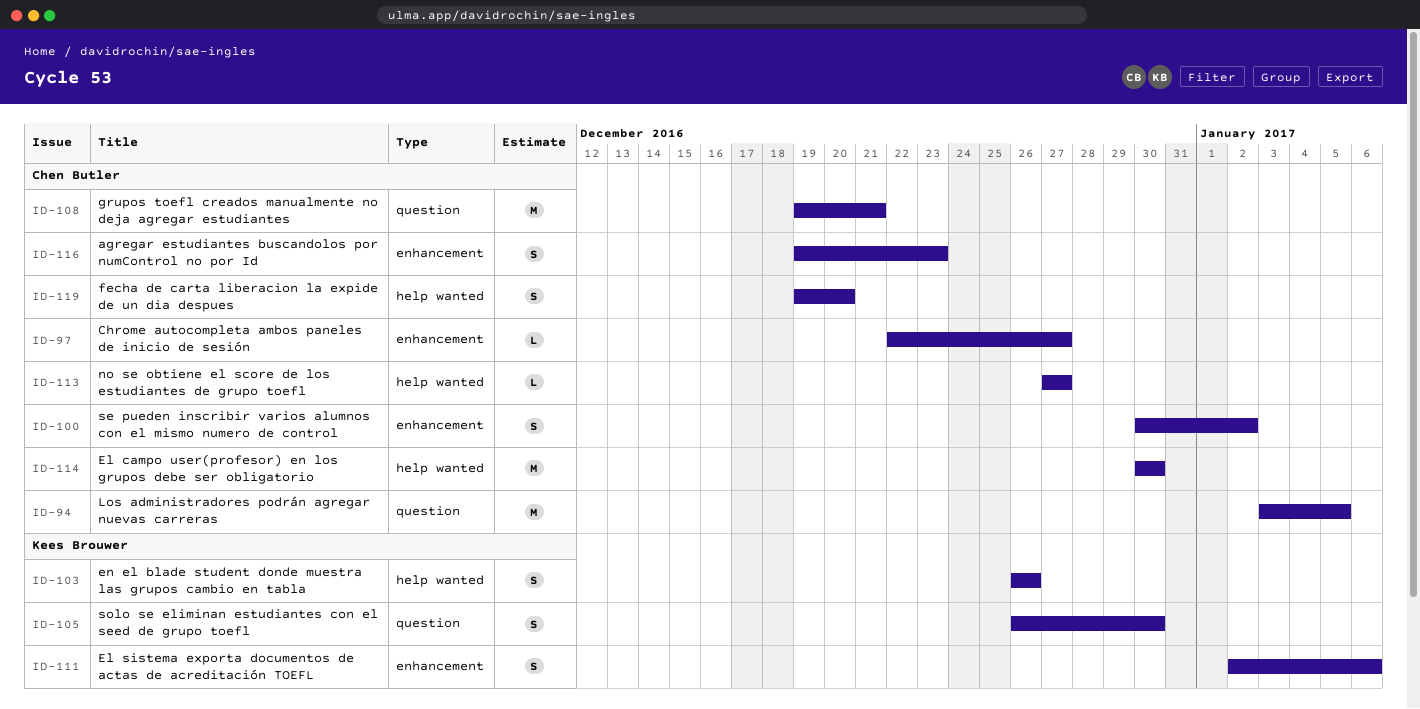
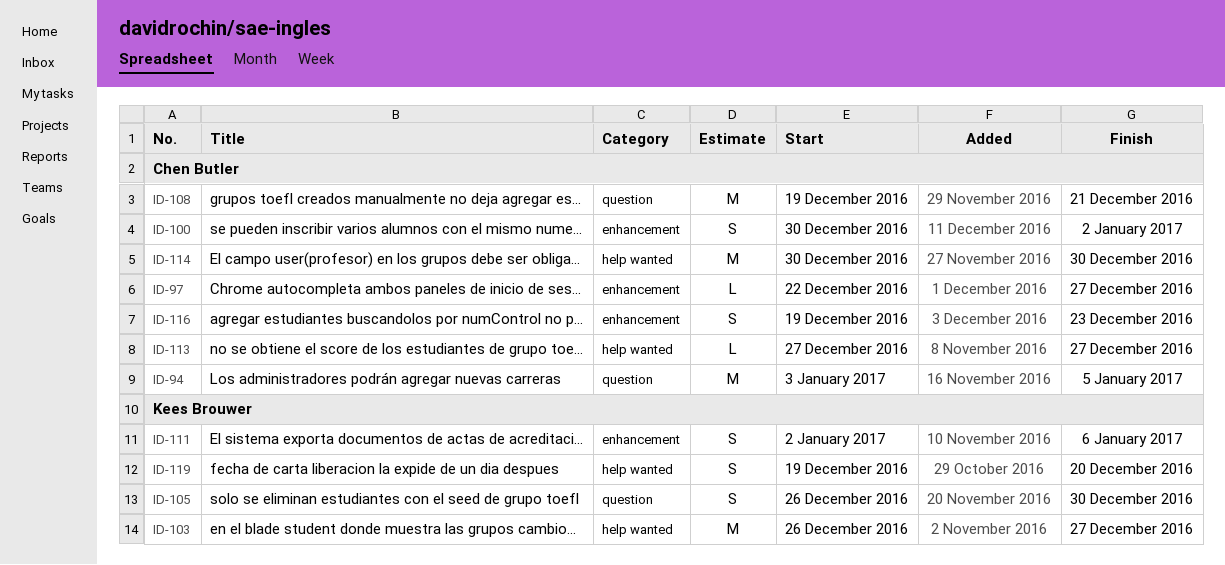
ID-103, estimate: S -> M
ID-103, due: Dec 26 -> Dec 27
ID-119, owner: Chen Butler -> Kees Brouwer

